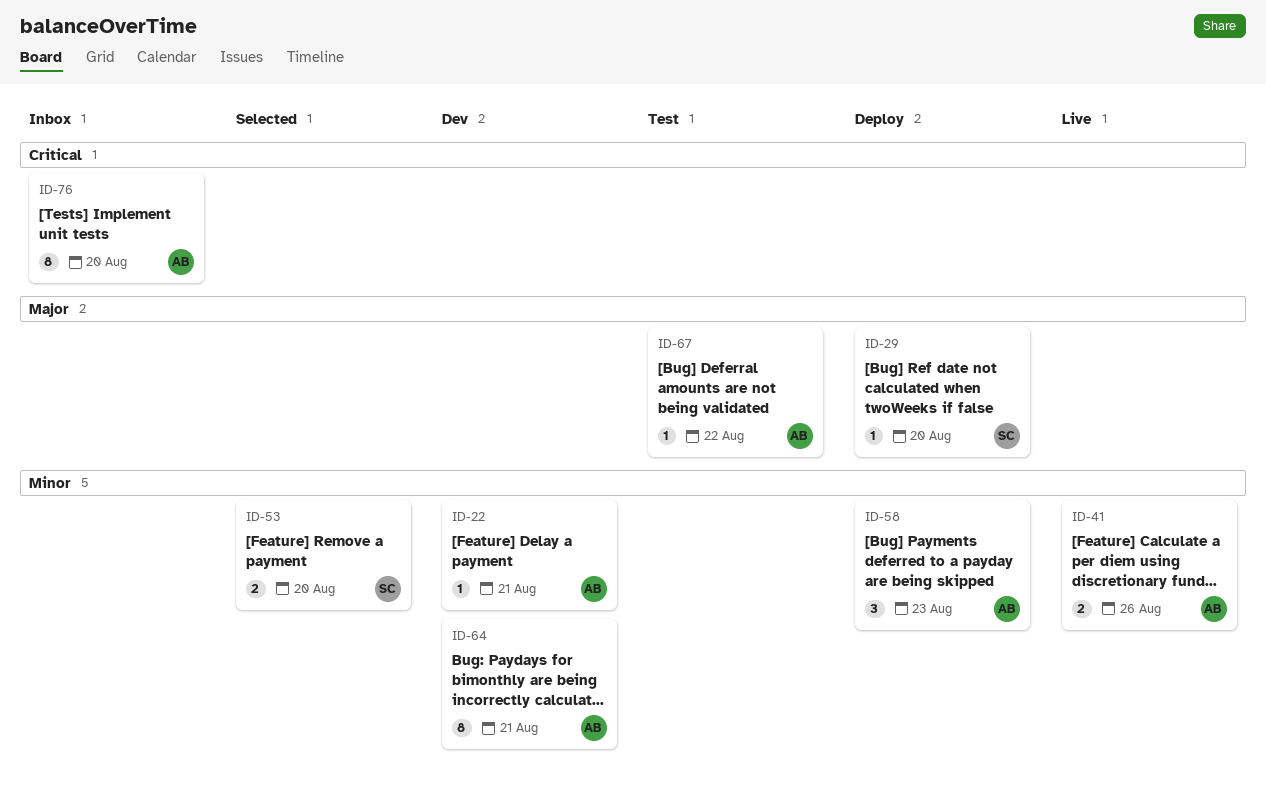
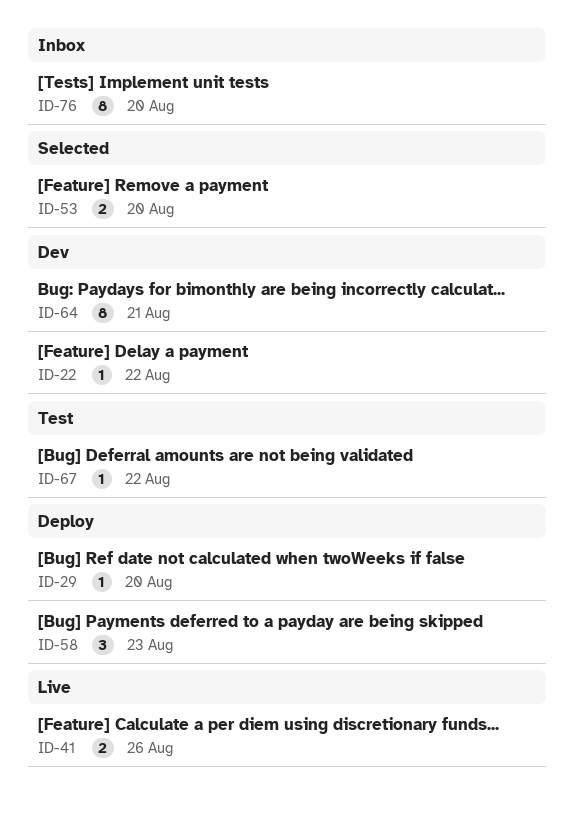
ID-22, due: Aug 21 -> Aug 22

